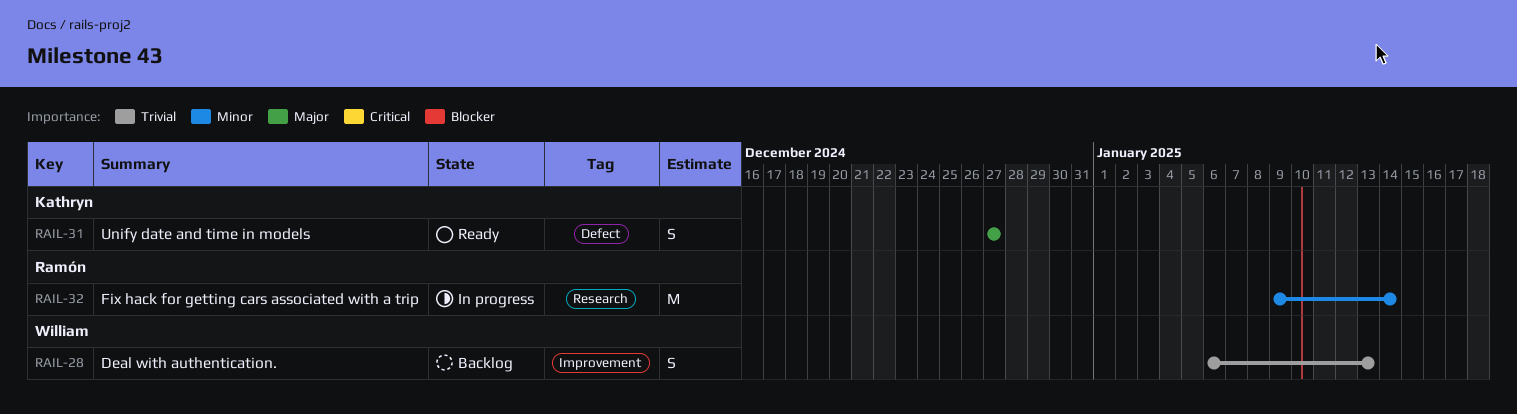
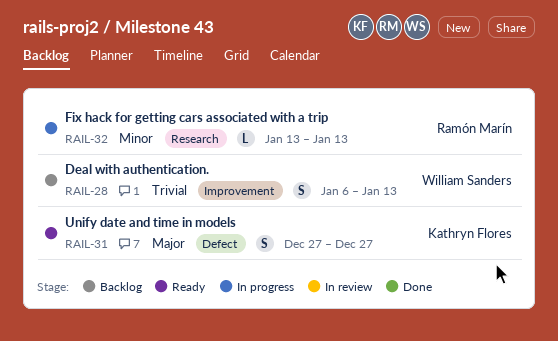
RAIL-32, estimate: M -> L
RAIL-32, start: Jan 9 -> Jan 13
RAIL-32, due: Jan 14 -> Jan 13

